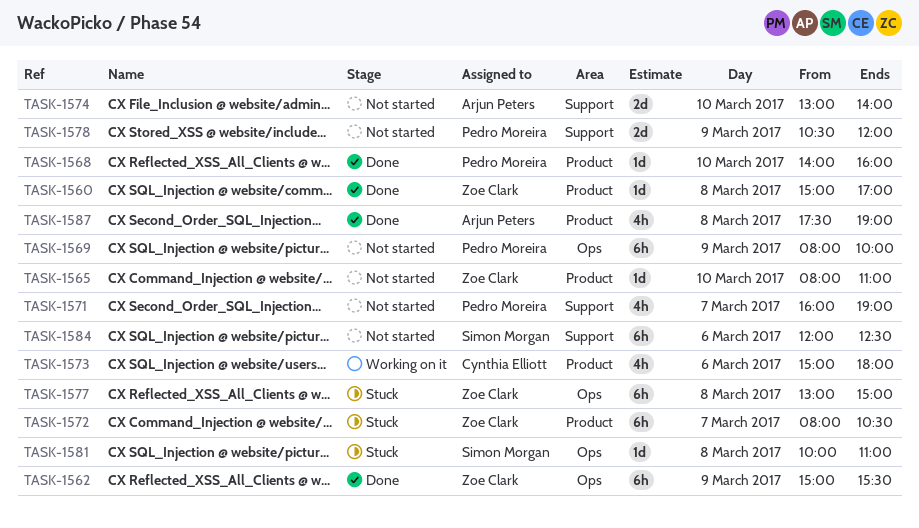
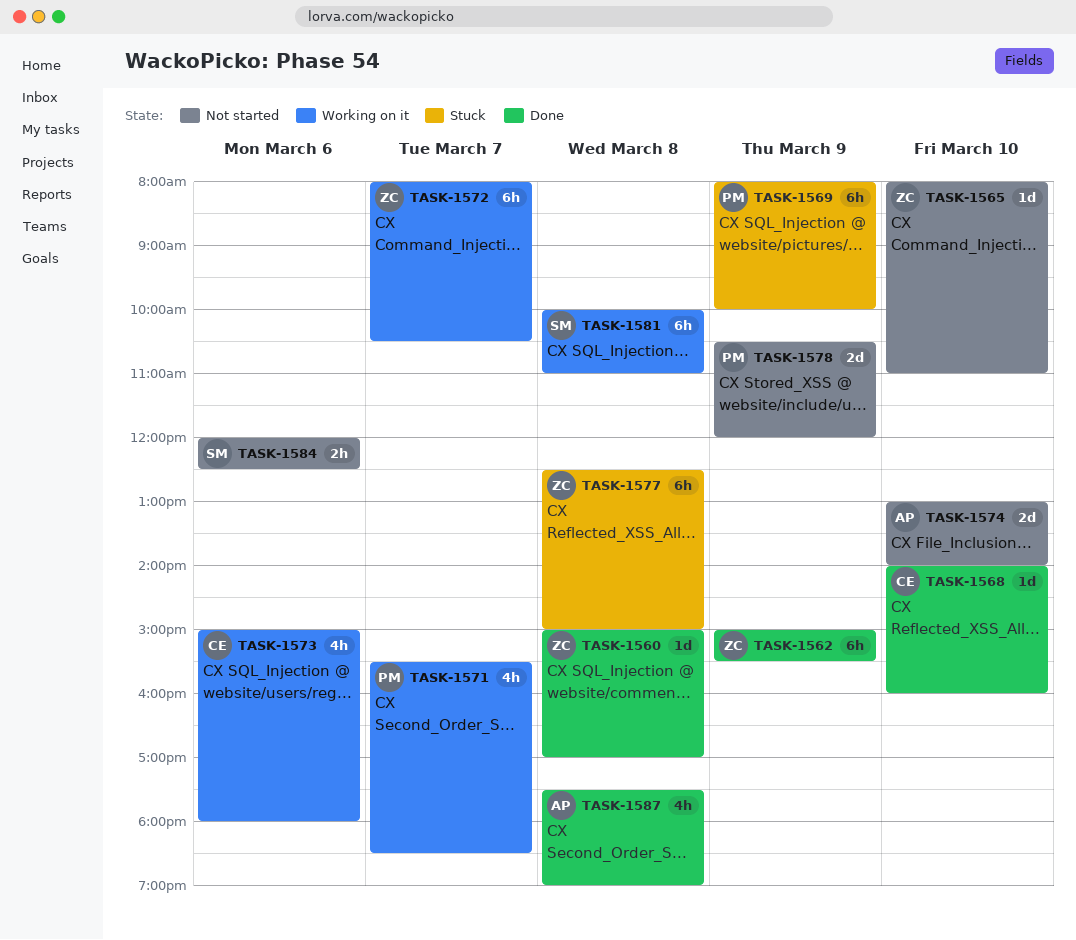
TASK-1568, owner: Pedro Moreira -> Cynthia Elliott
TASK-1569, status: Not started -> Stuck
TASK-1571, status: Not started -> Working on it
TASK-1571, begins: 16:00 -> 15:30
TASK-1571, ends: 19:00 -> 18:30
TASK-1572, status: Stuck -> Working on it
TASK-1577, begins: 13:00 -> 12:30
TASK-1581, status: Stuck -> Working on it
TASK-1581, estimate: 1d -> 6h
TASK-1584, estimate: 6h -> 2h

